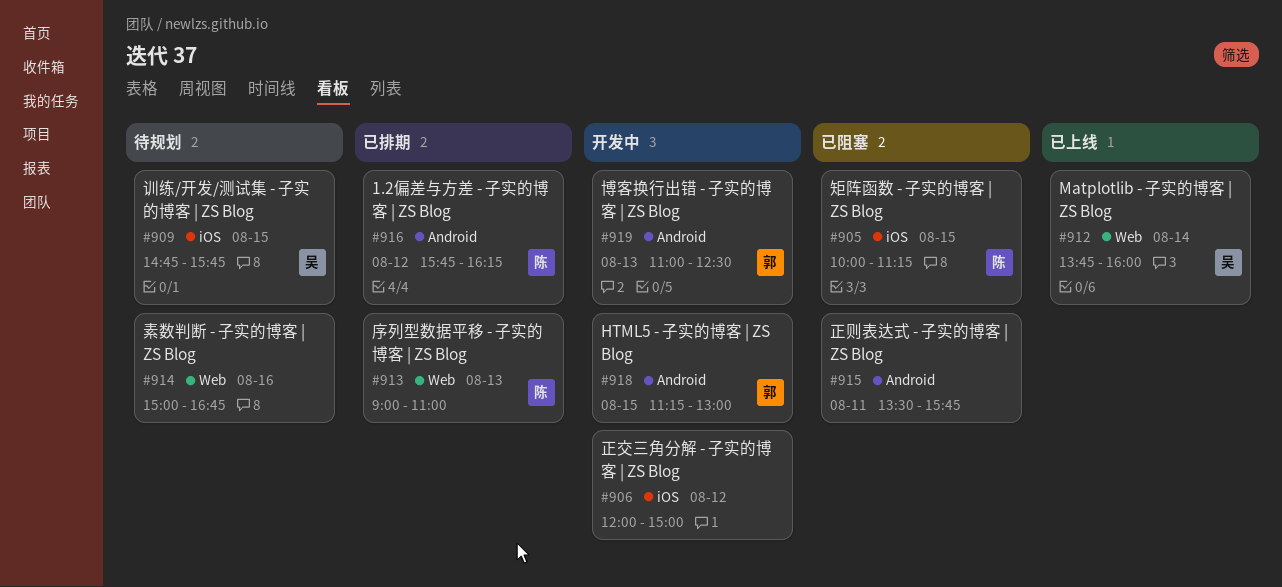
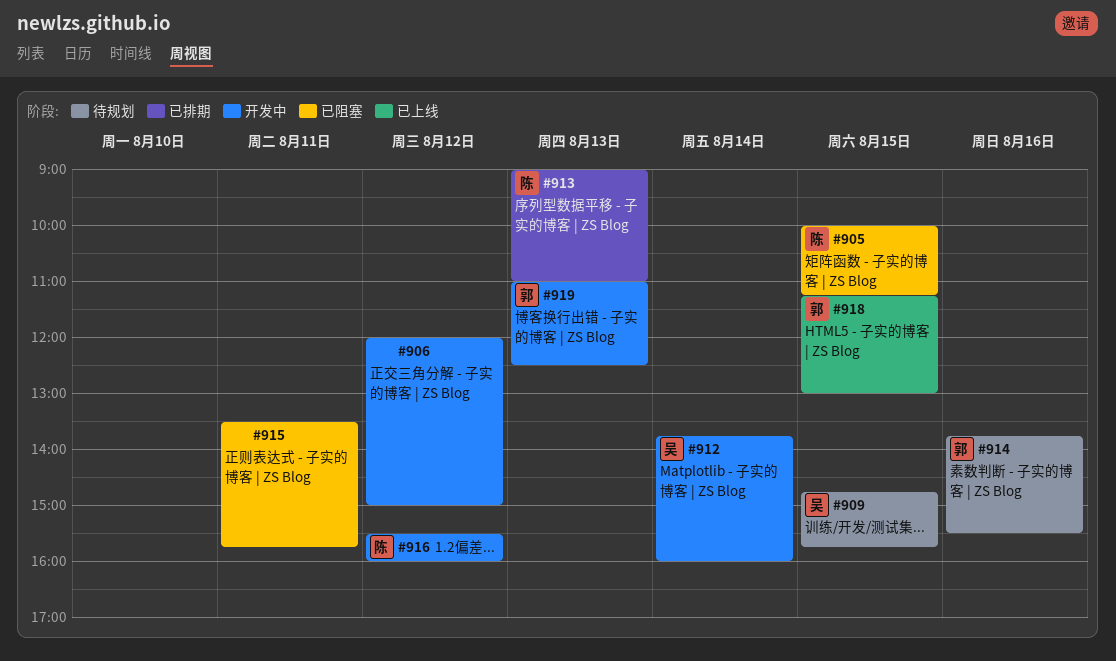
#912, status: 已上线 -> 开发中
#914, owner: none -> 郭
#914, begins: 15:00 -> 13:45
#914, ends: 16:45 -> 15:30
#916, status: 已排期 -> 开发中
#916, begins: 15:45 -> 15:30
#916, ends: 16:15 -> 16:00
#918, status: 开发中 -> 已上线

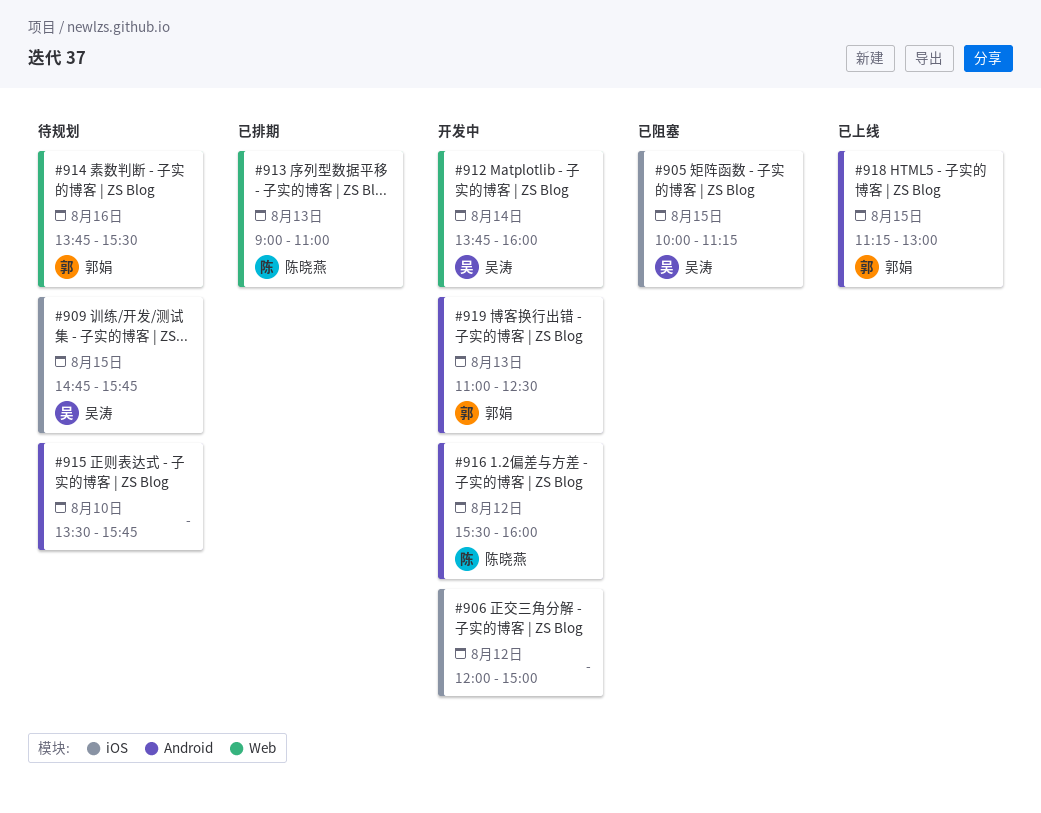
#905, owner: 陈晓燕 -> 吴涛
#915, status: 已阻塞 -> 待规划
#915, day: Aug 11 -> Aug 10

